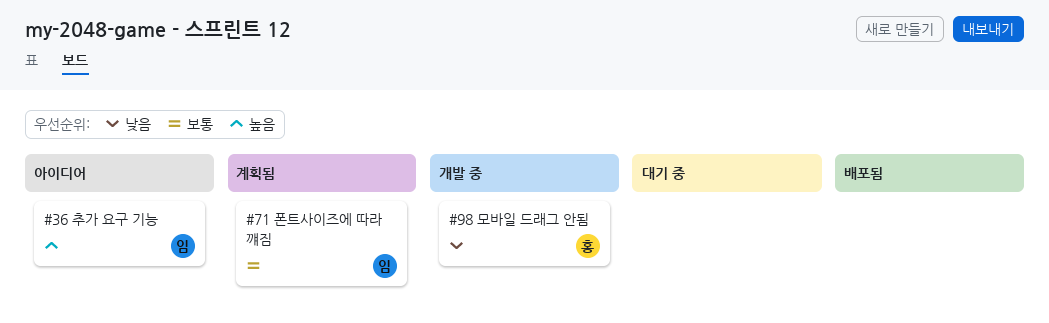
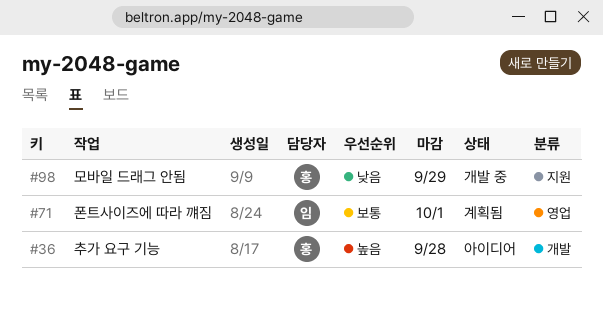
#36, owner: 임 -> 홍

